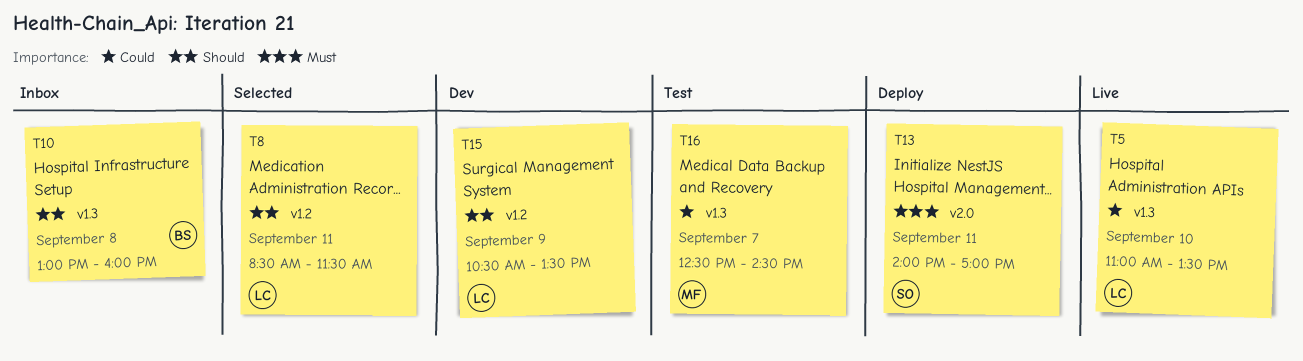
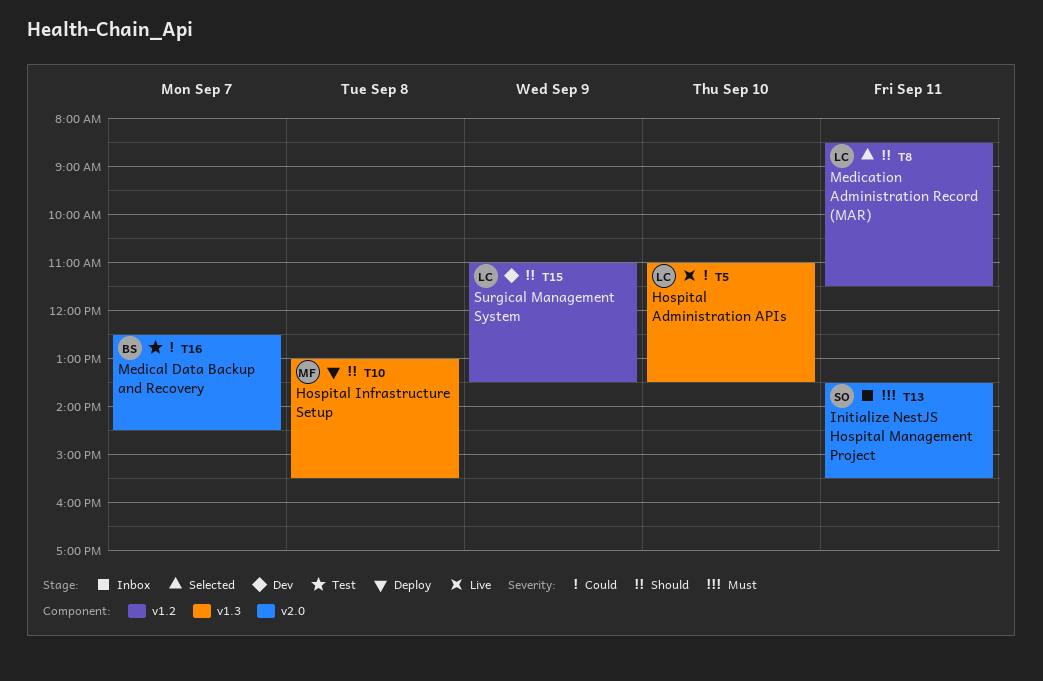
T10, status: Inbox -> Deploy
T10, owner: BS -> MF
T10, ends: 16:00 -> 15:30
T13, status: Deploy -> Inbox
T13, begins: 14:00 -> 13:30
T13, ends: 17:00 -> 15:30
T15, begins: 10:30 -> 11:00
T16, owner: MF -> BS
T16, label: v1.3 -> v2.0

